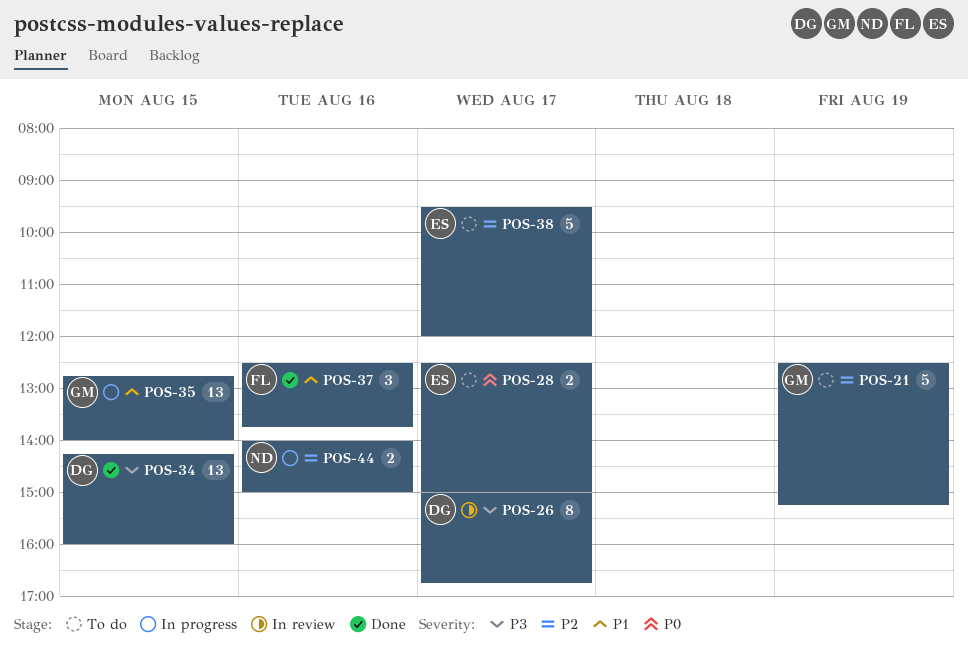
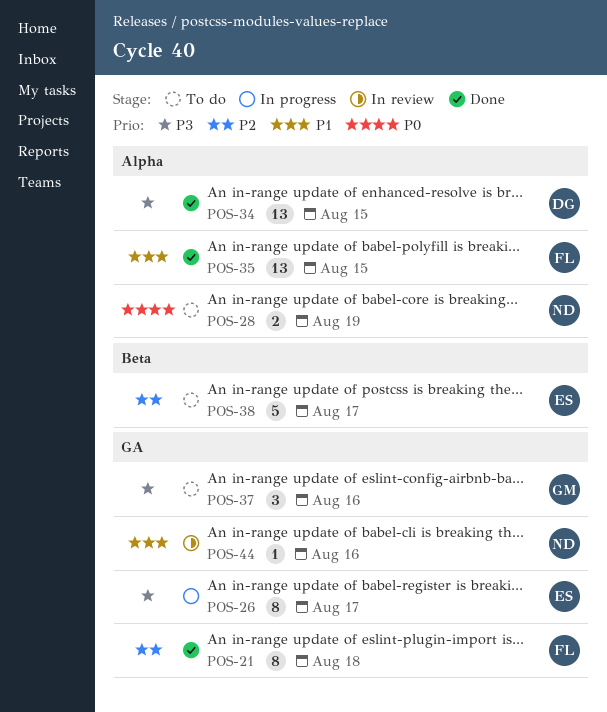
POS-21, status: To do -> Done
POS-21, owner: GM -> FL
POS-21, estimate: 5 -> 8
POS-21, day: Aug 19 -> Aug 18
POS-26, status: In review -> In progress
POS-26, owner: DG -> ES
POS-28, owner: ES -> ND
POS-28, day: Aug 17 -> Aug 19
POS-35, status: In progress -> Done
POS-35, owner: GM -> FL
POS-37, status: Done -> To do
POS-37, owner: FL -> GM
POS-37, priority: P1 -> P3
POS-44, status: In progress -> In review
POS-44, priority: P2 -> P1
POS-44, estimate: 2 -> 1

